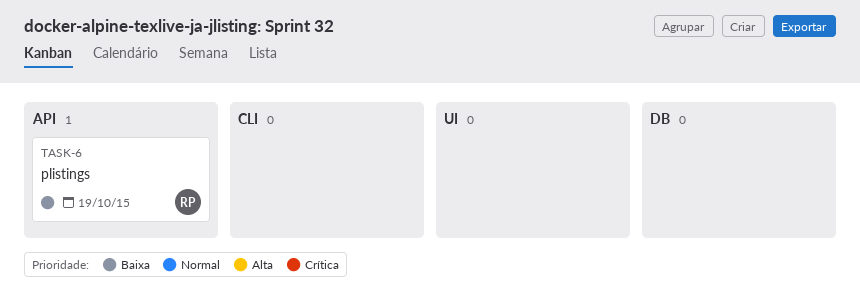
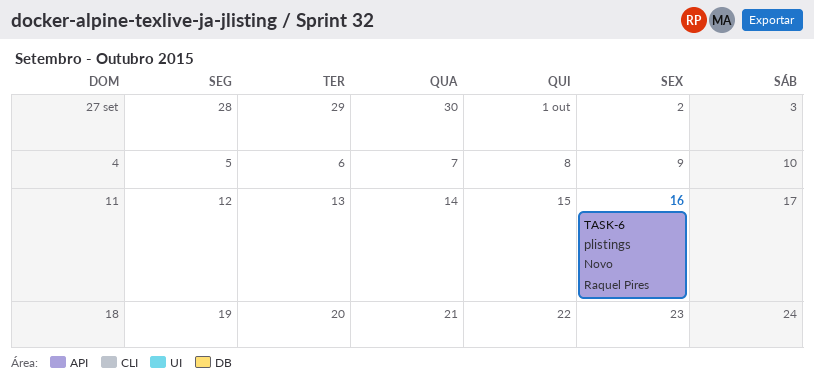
TASK-6, due: Oct 19 -> Oct 16

